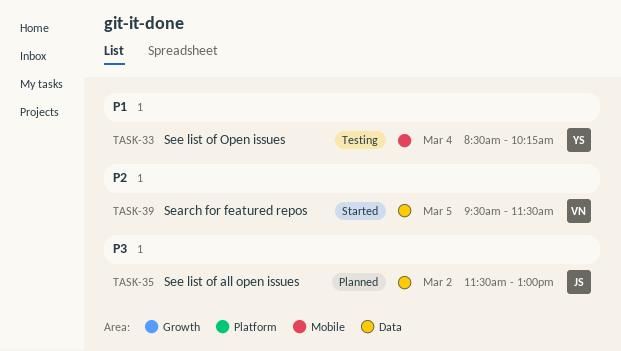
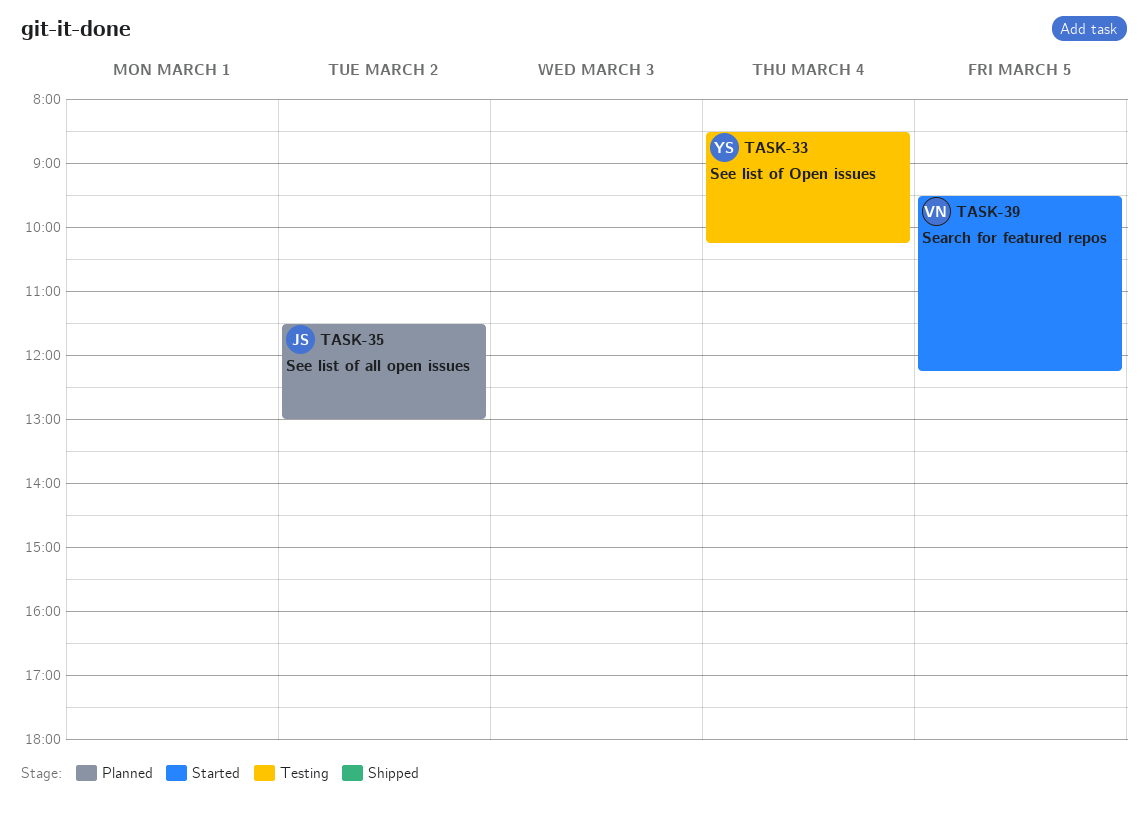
TASK-39, ends: 11:30 -> 12:15

